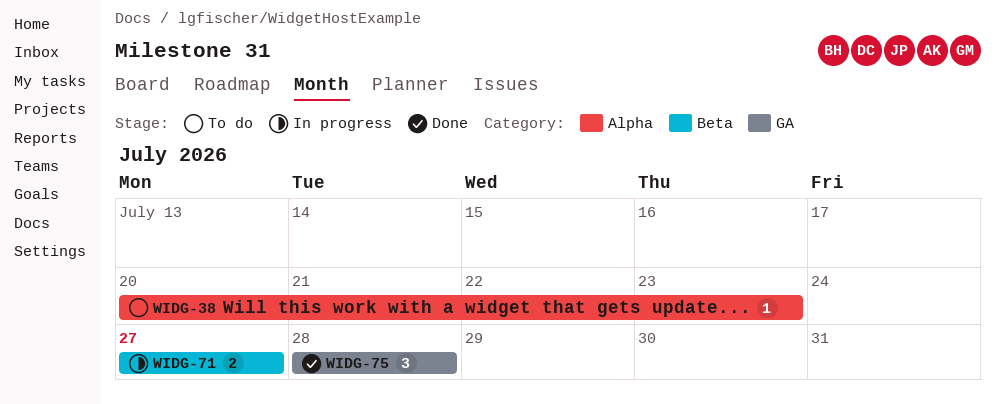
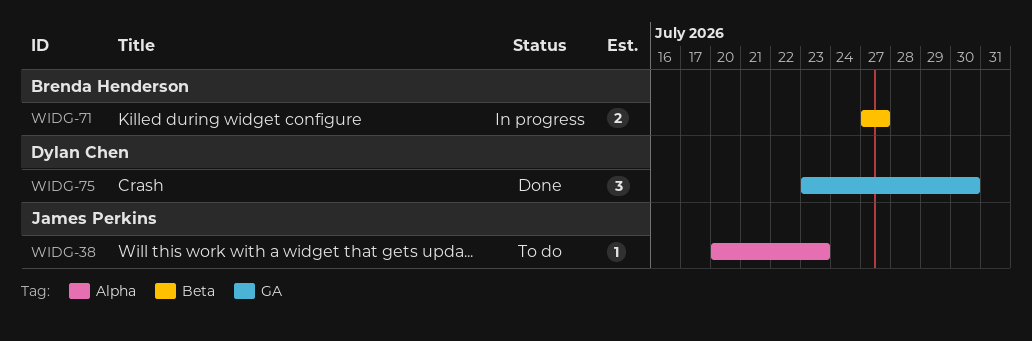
WIDG-75, start: Jul 28 -> Jul 23
WIDG-75, due: Jul 28 -> Jul 30

